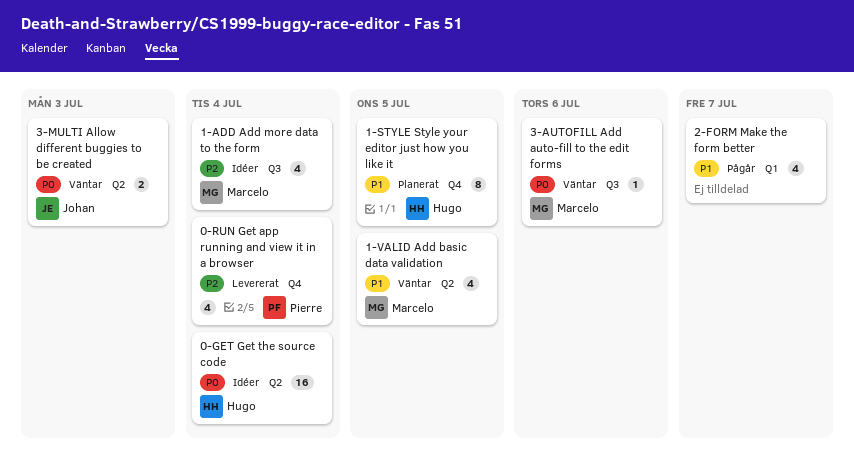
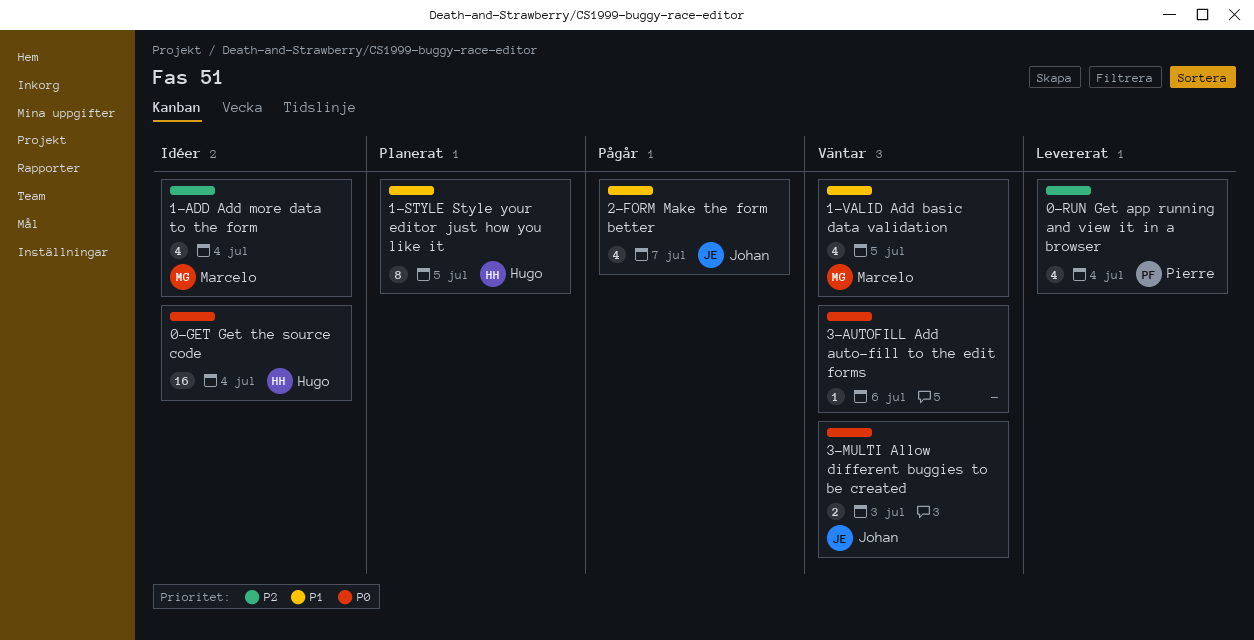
2-FORM Make the form better, owner: none -> Johan
3-AUTOFILL Add auto-fill to the edit forms, owner: Marcelo -> none

